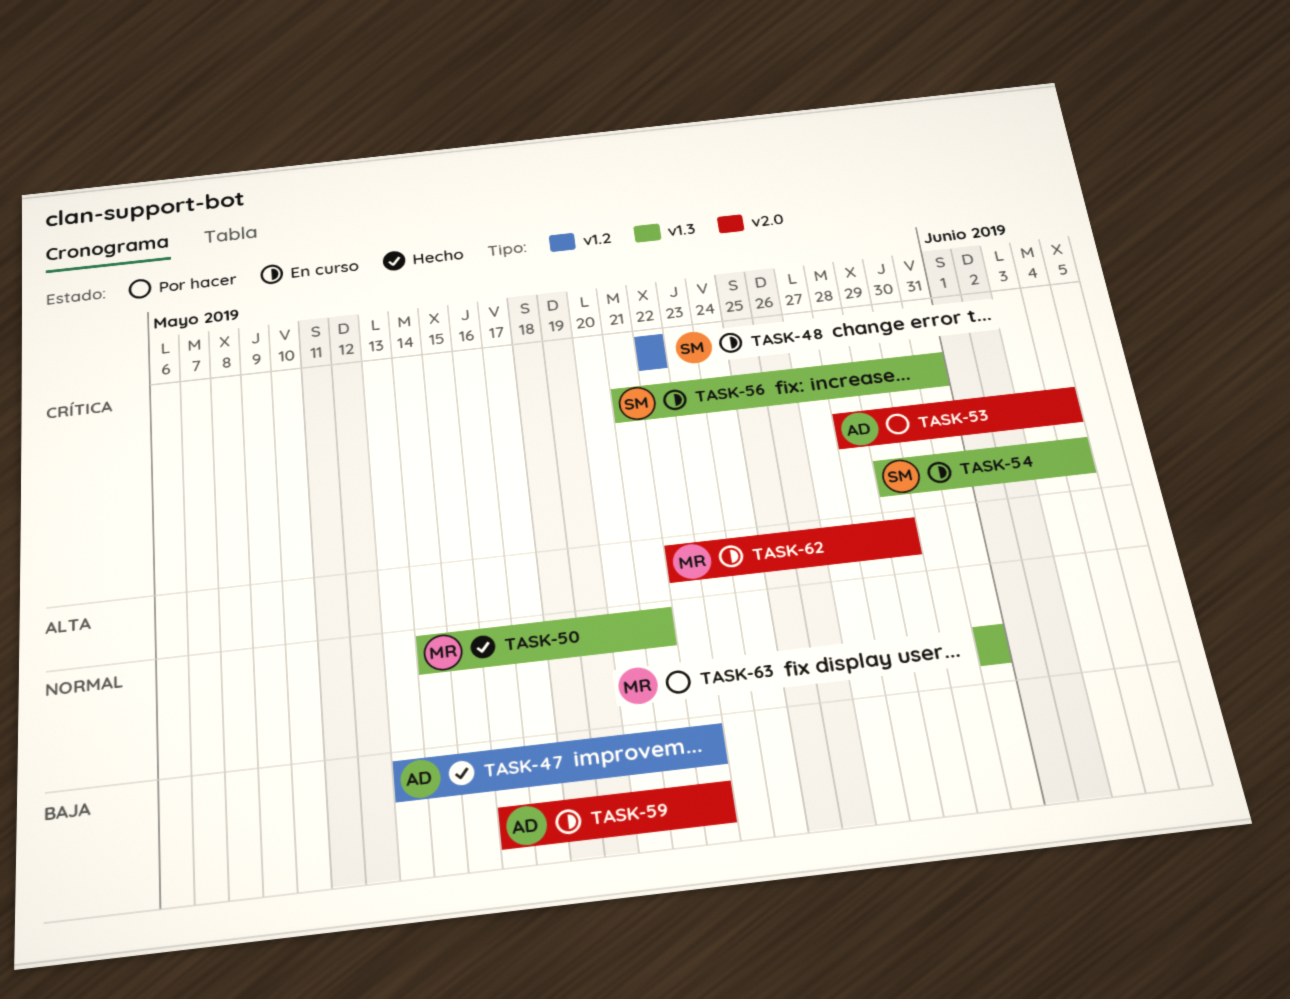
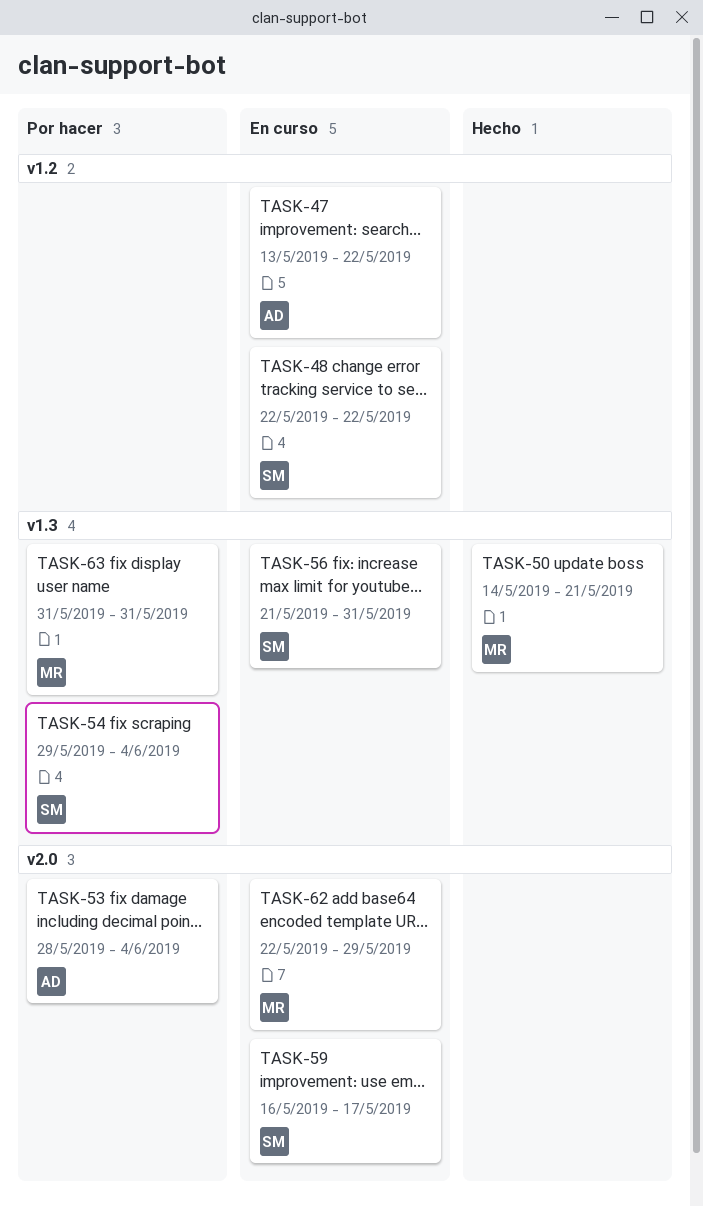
TASK-47, status: Hecho -> En curso
TASK-54, status: En curso -> Por hacer
TASK-59, owner: AD -> SM
TASK-59, due: May 22 -> May 17

